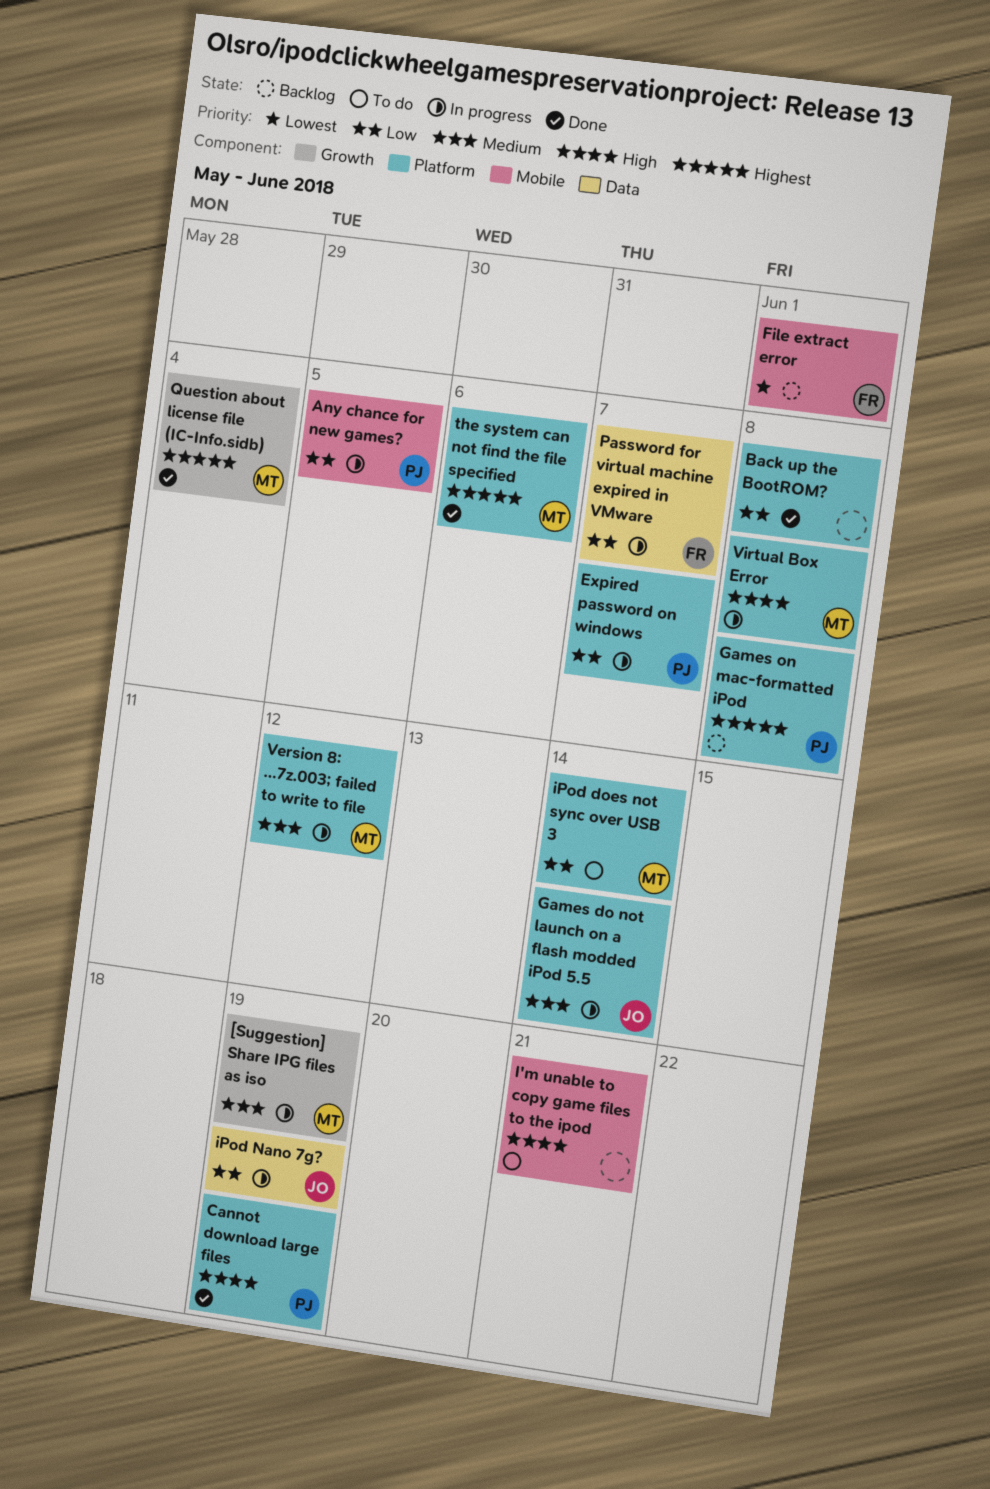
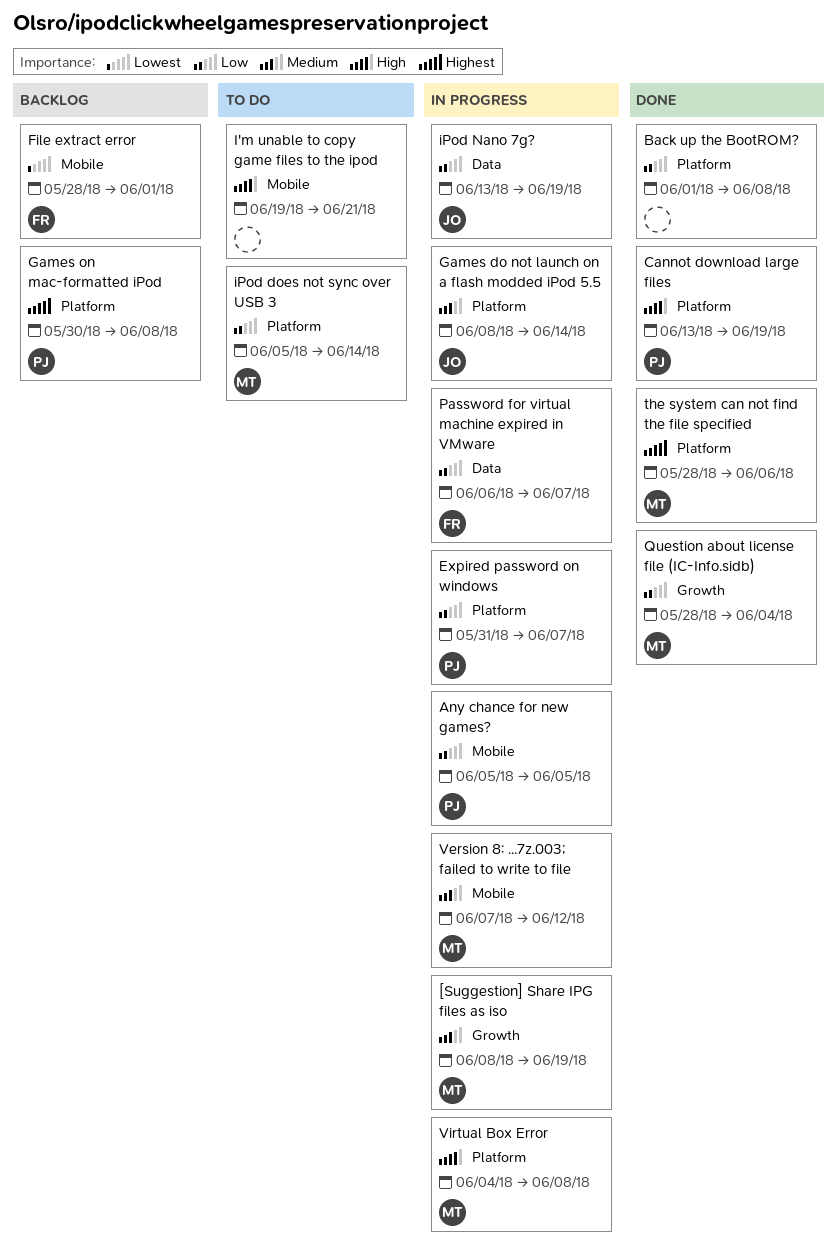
Question about license file (IC-Info.sidb), priority: Highest -> Low
Version 8: ...7z.003; failed to write to file, label: Platform -> Mobile

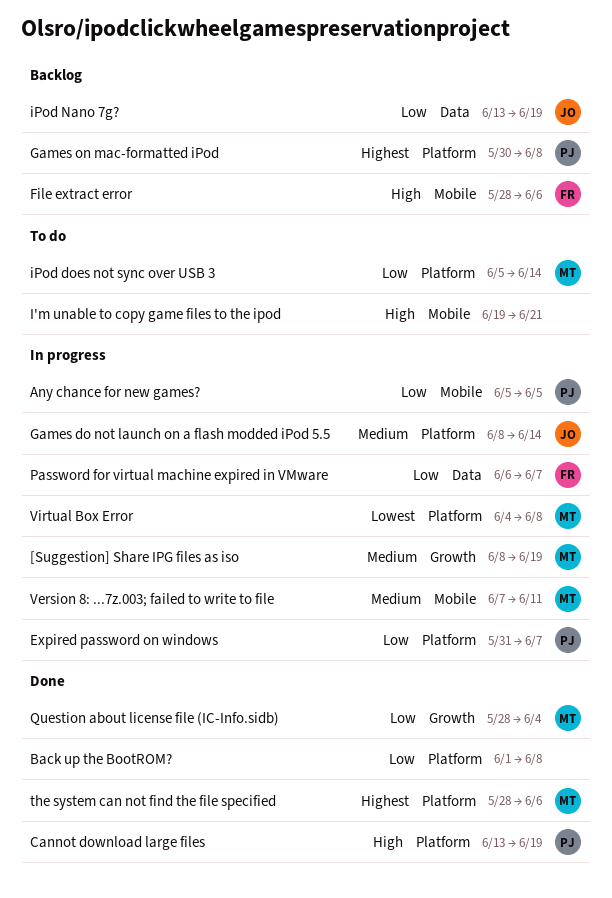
File extract error, priority: Lowest -> High
File extract error, due: Jun 1 -> Jun 6
iPod Nano 7g?, status: In progress -> Backlog
Version 8: ...7z.003; failed to write to file, due: Jun 12 -> Jun 11
Virtual Box Error, priority: High -> Lowest

